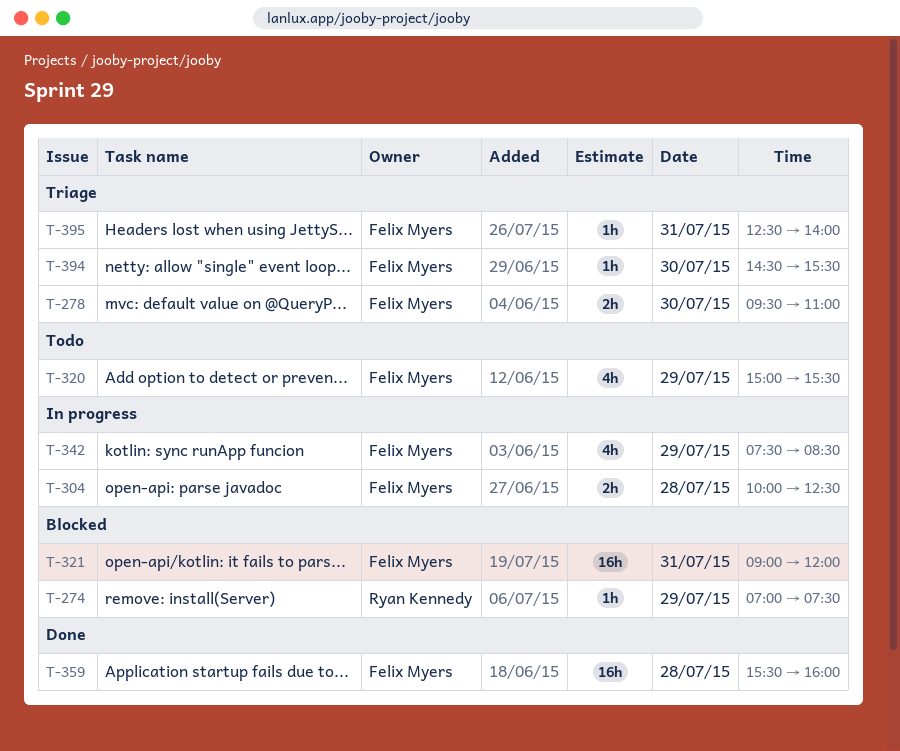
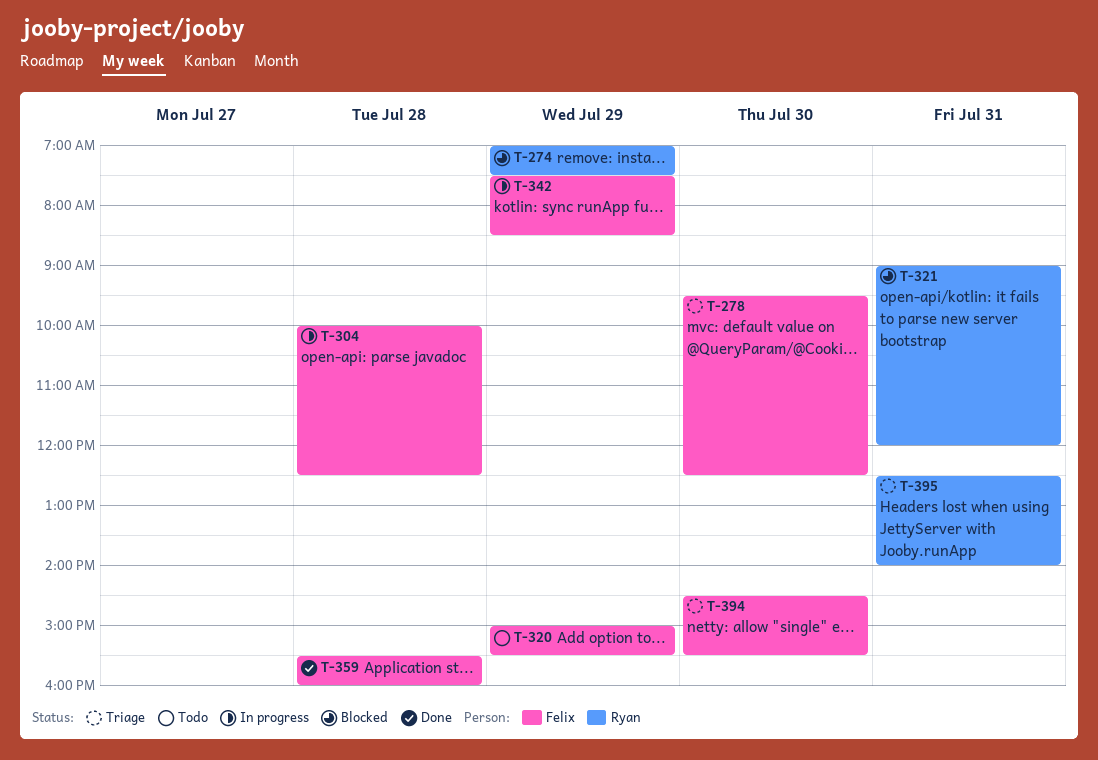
T-278, ends: 11:00 -> 12:30
T-321, owner: Felix Myers -> Ryan Kennedy
T-395, owner: Felix Myers -> Ryan Kennedy

